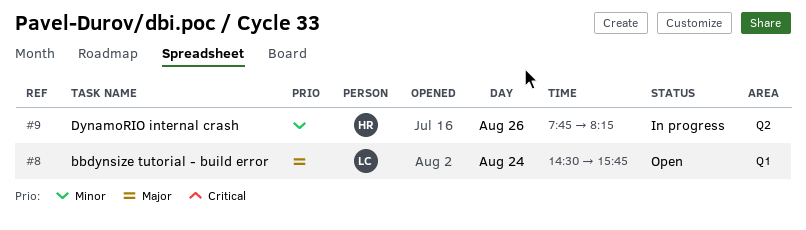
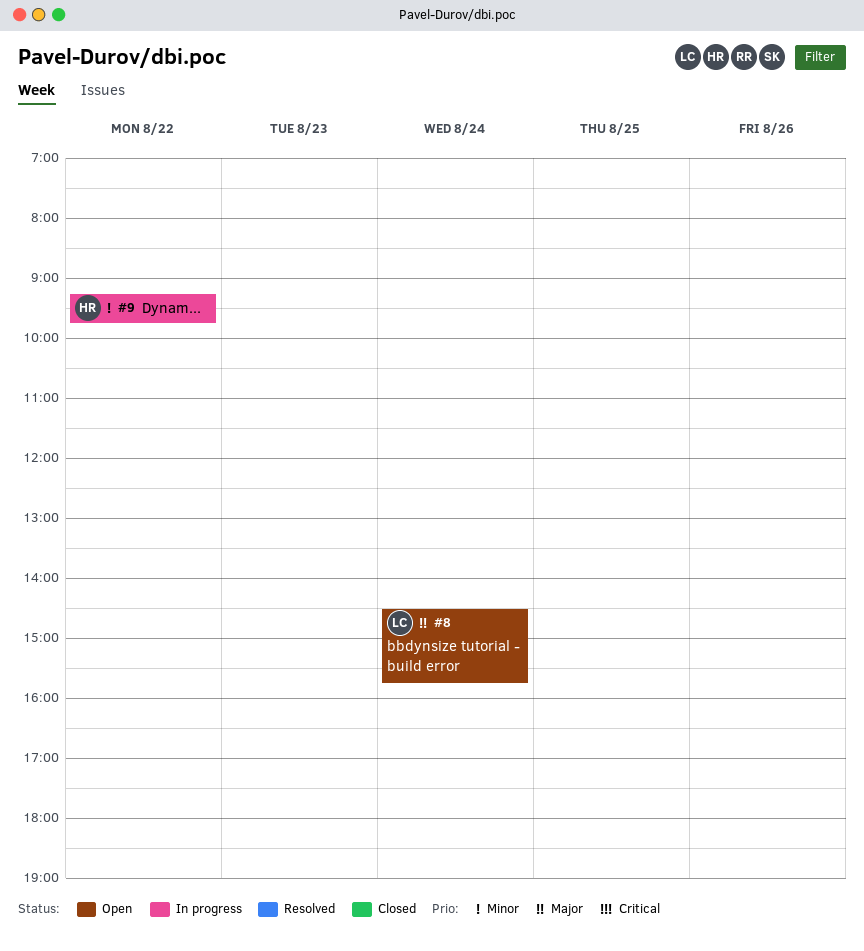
#9, day: Aug 26 -> Aug 22
#9, begins: 07:45 -> 09:15
#9, ends: 08:15 -> 09:45

